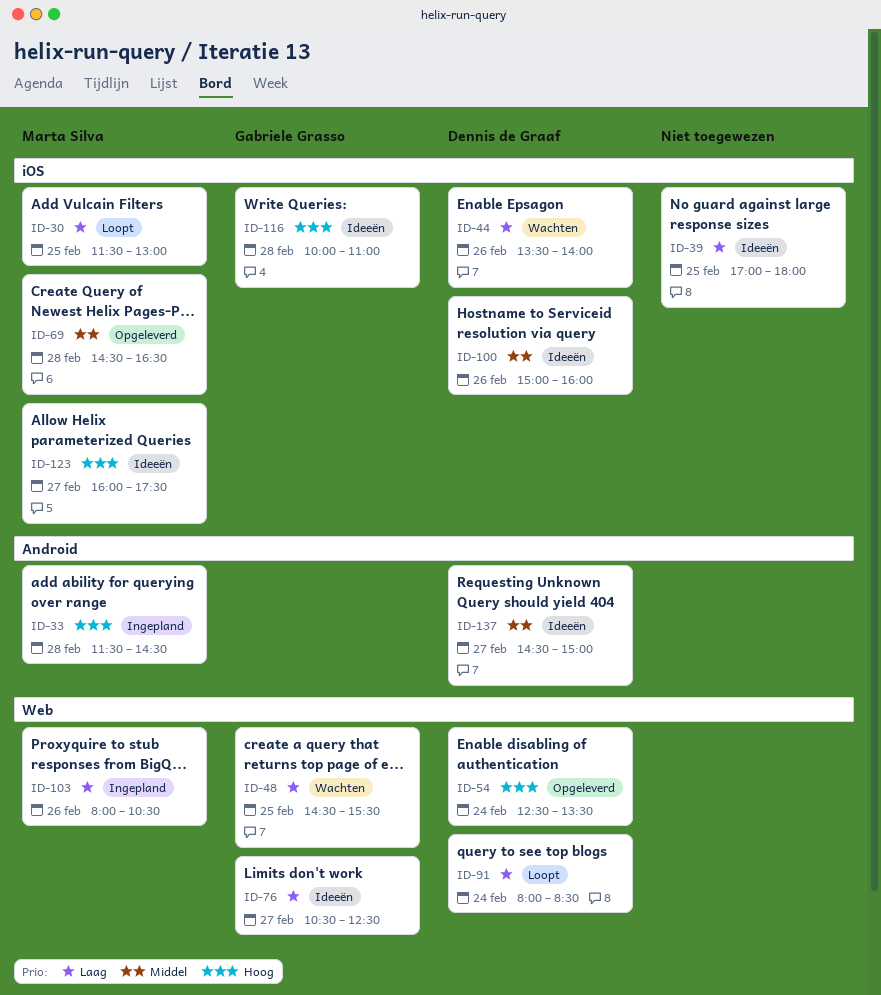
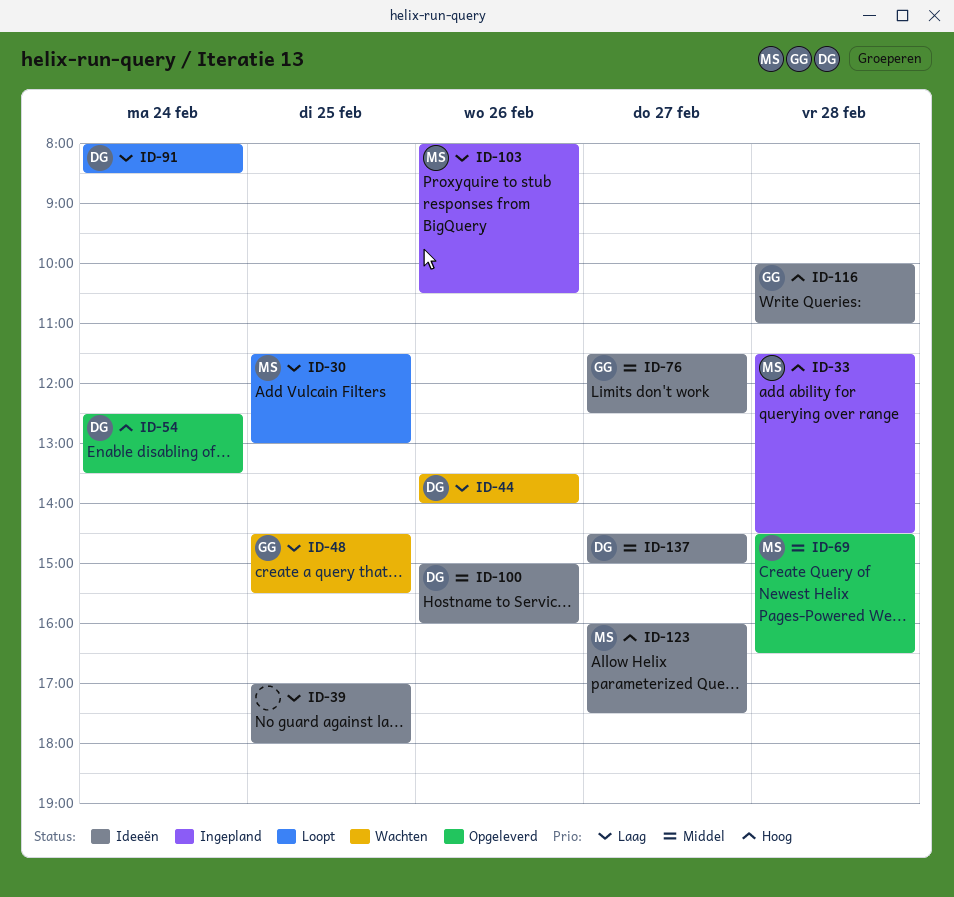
ID-76, priority: Laag -> Middel
ID-76, begins: 10:30 -> 11:30

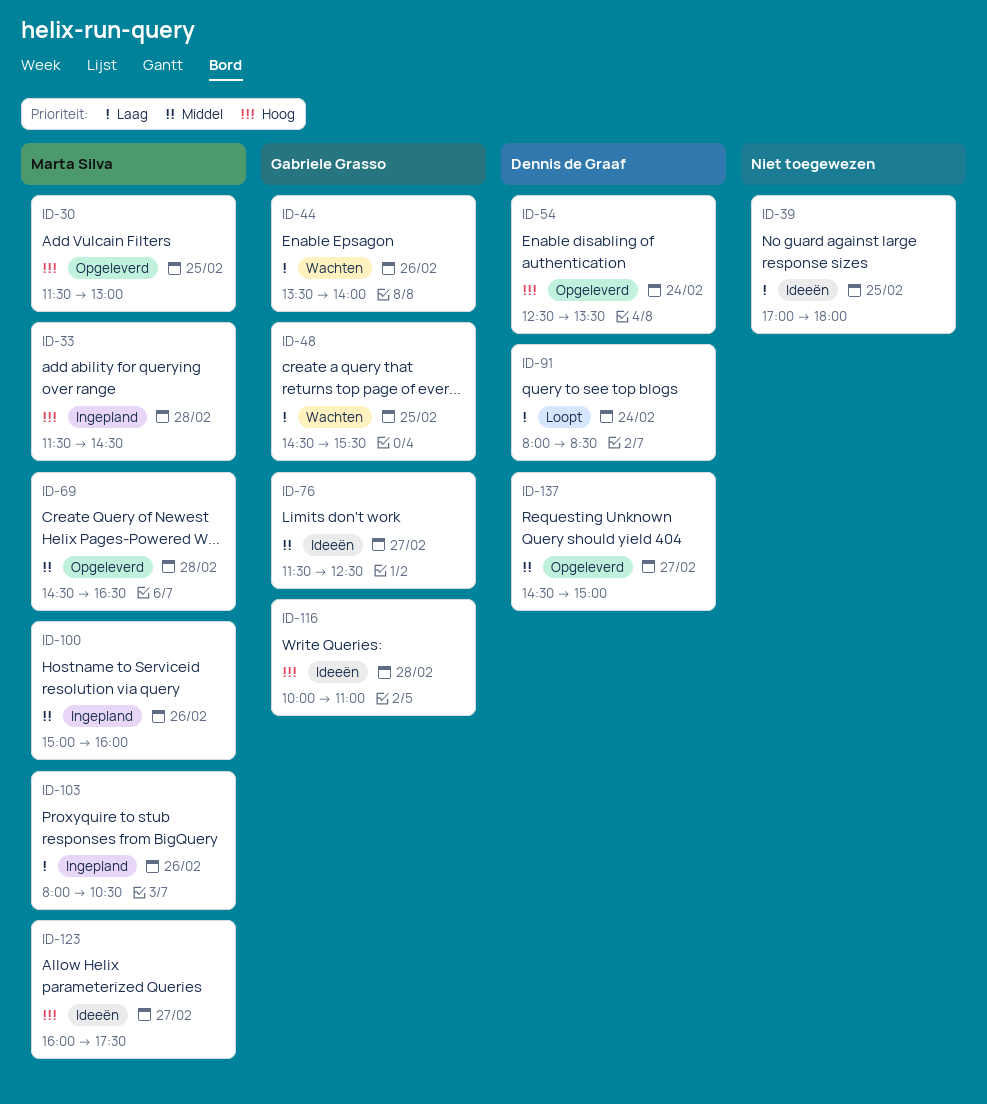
ID-30, status: Loopt -> Opgeleverd
ID-30, priority: Laag -> Hoog
ID-44, owner: Dennis de Graaf -> Gabriele Grasso
ID-100, status: Ideeën -> Ingepland
ID-100, owner: Dennis de Graaf -> Marta Silva
ID-137, status: Ideeën -> Opgeleverd

